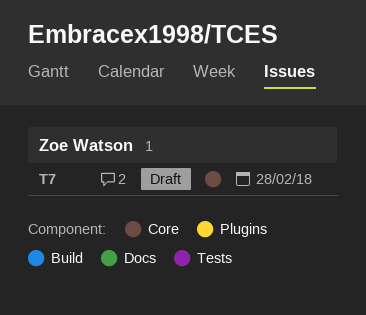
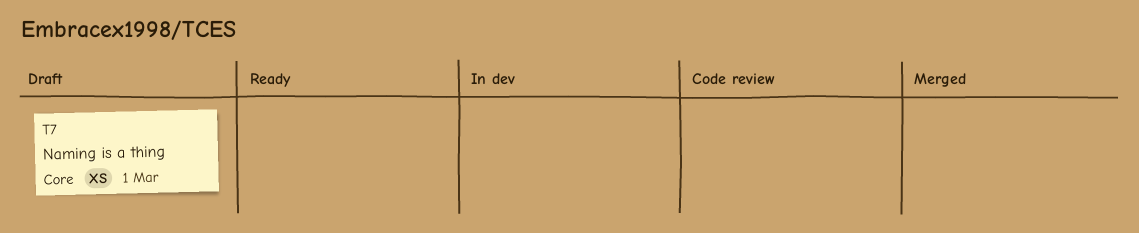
T7, due: Feb 28 -> Mar 1

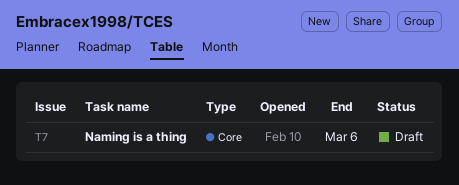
T7, due: Mar 1 -> Mar 6

